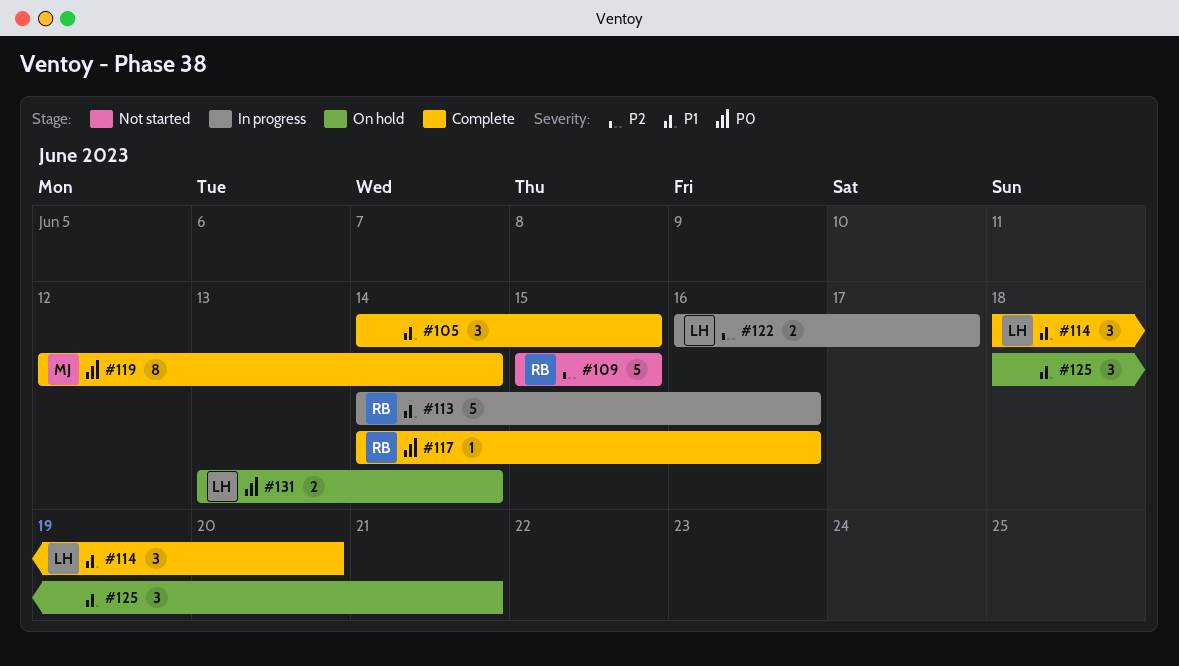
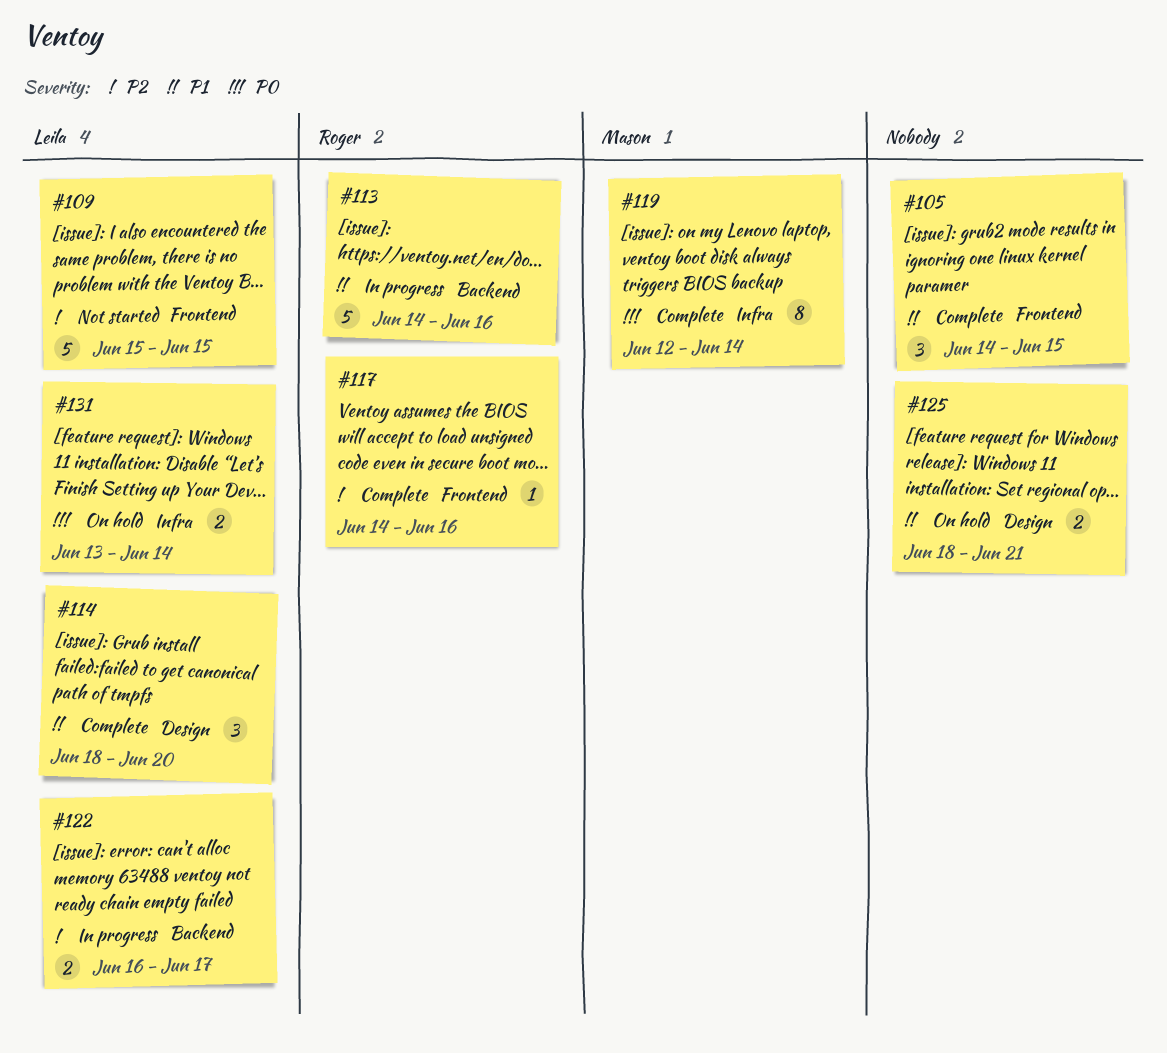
#109, owner: Roger -> Leila
#117, priority: P0 -> P2
#125, estimate: 3 -> 2

